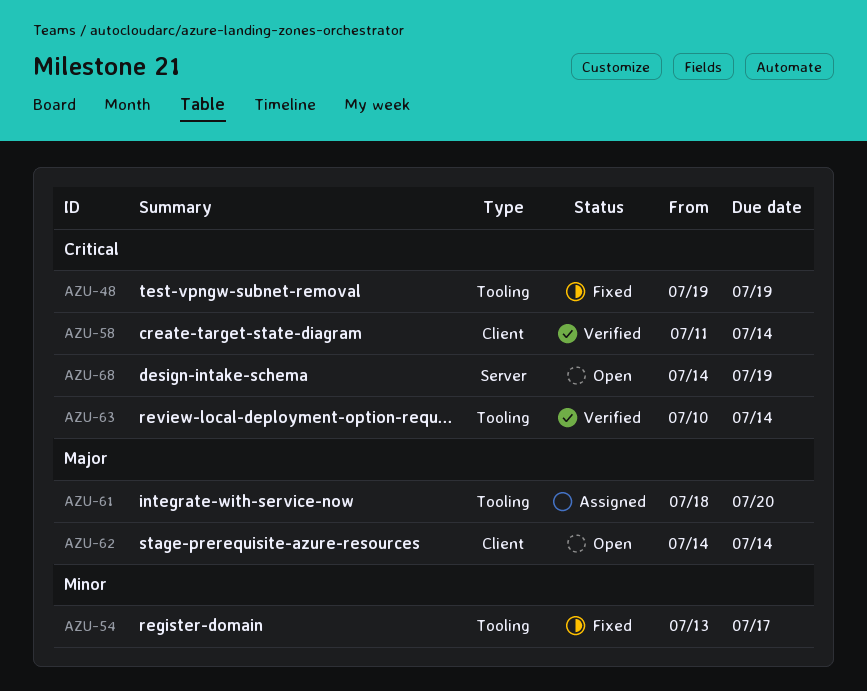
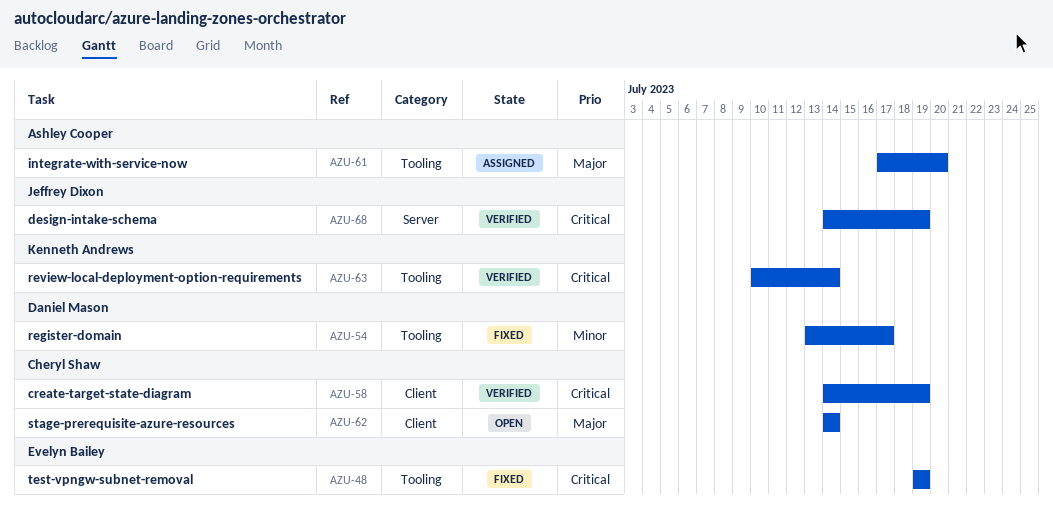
AZU-58, start: Jul 11 -> Jul 14
AZU-58, due: Jul 14 -> Jul 19
AZU-61, start: Jul 18 -> Jul 17
AZU-68, status: Open -> Verified

